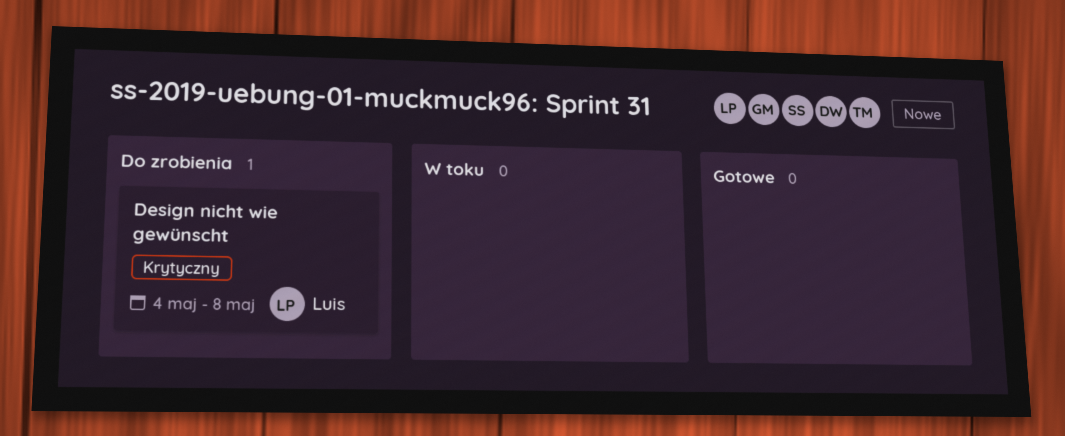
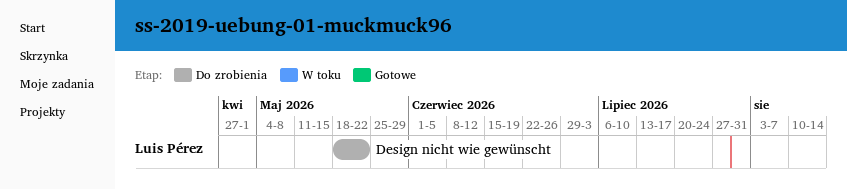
Design nicht wie gewünscht, start: May 4 -> May 18
Design nicht wie gewünscht, due: May 8 -> May 22

